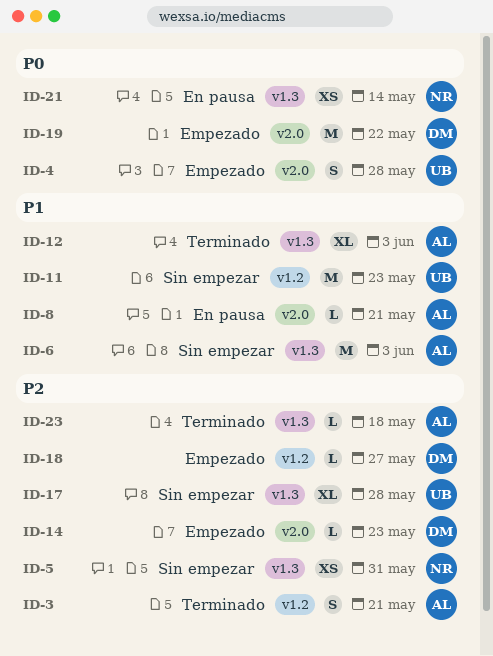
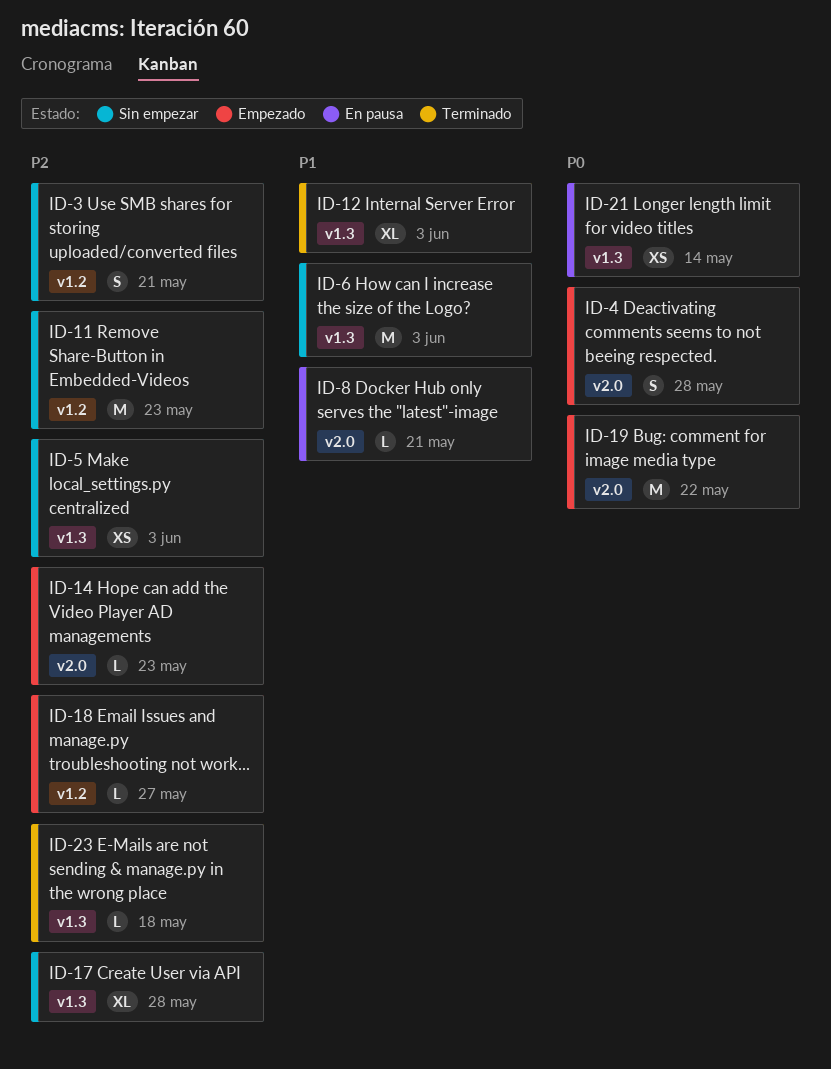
ID-3, status: Terminado -> Sin empezar
ID-5, due: May 31 -> Jun 3
ID-11, priority: P1 -> P2

